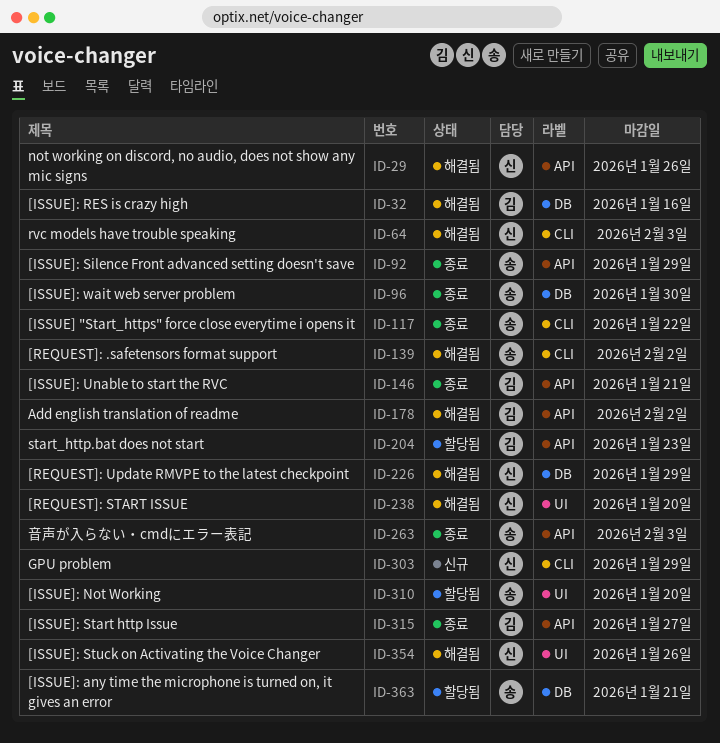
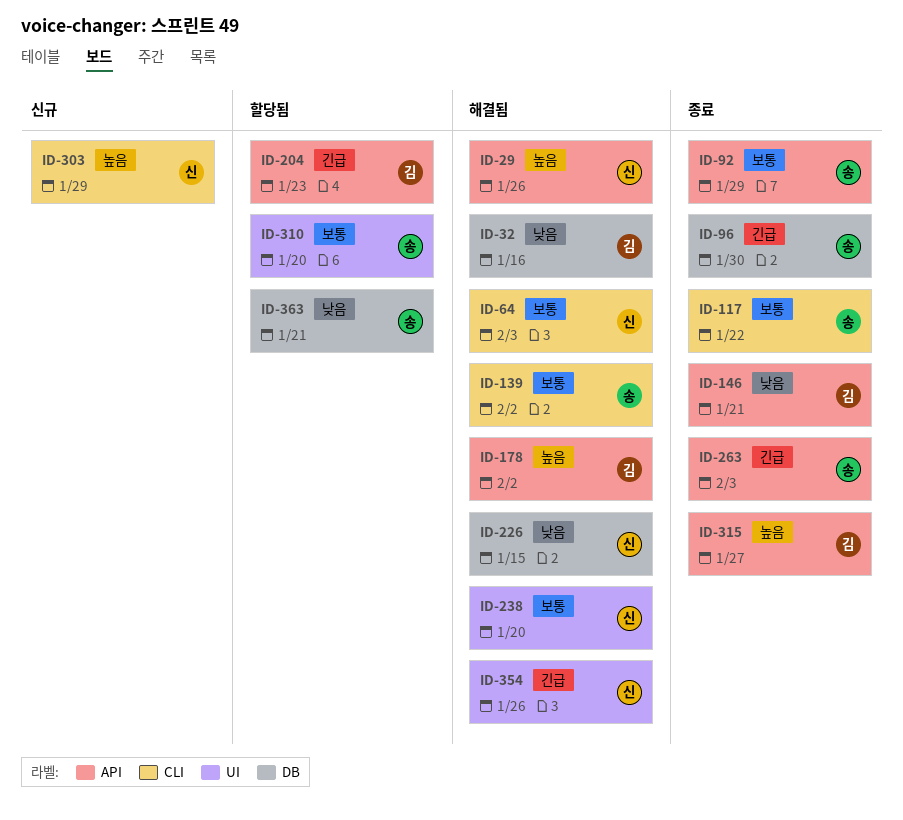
ID-226, due: Jan 29 -> Jan 15

